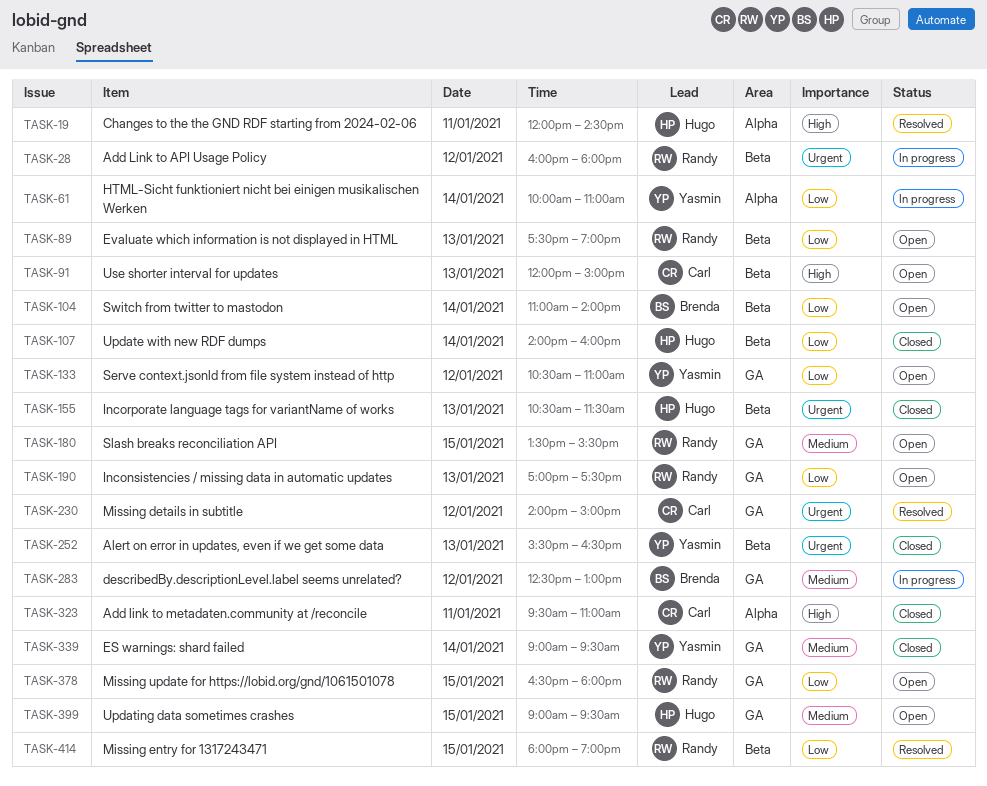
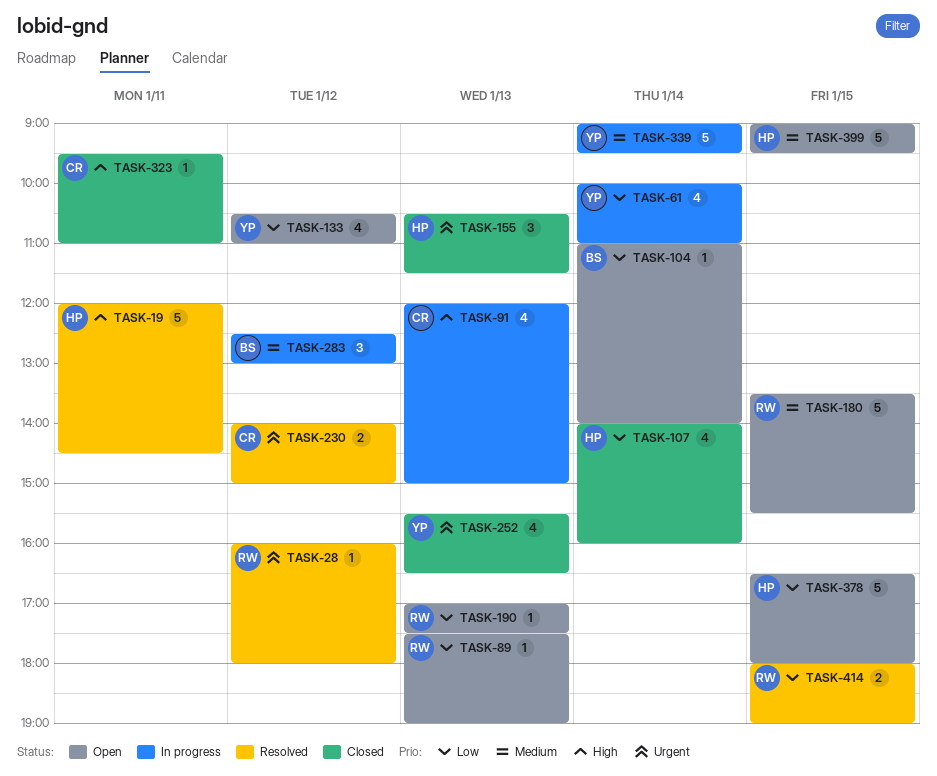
TASK-28, status: In progress -> Resolved
TASK-91, status: Open -> In progress
TASK-339, status: Closed -> In progress
TASK-378, owner: Randy -> Hugo

